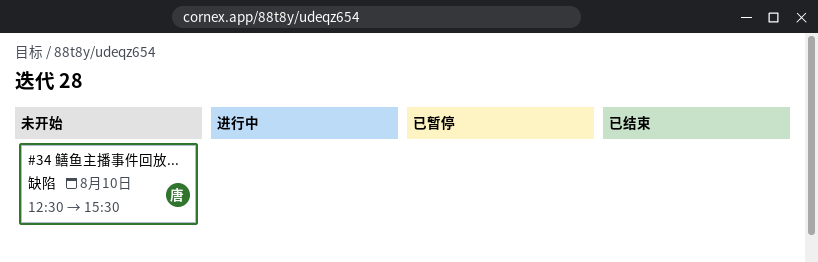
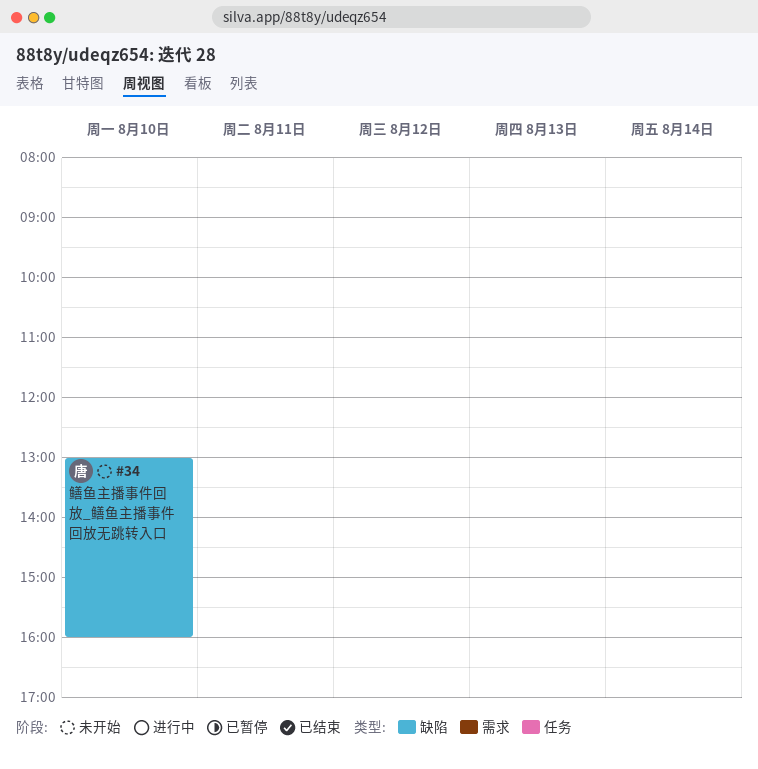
#34, begins: 12:30 -> 13:00
#34, ends: 15:30 -> 16:00

